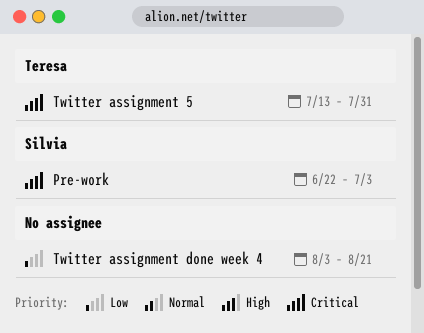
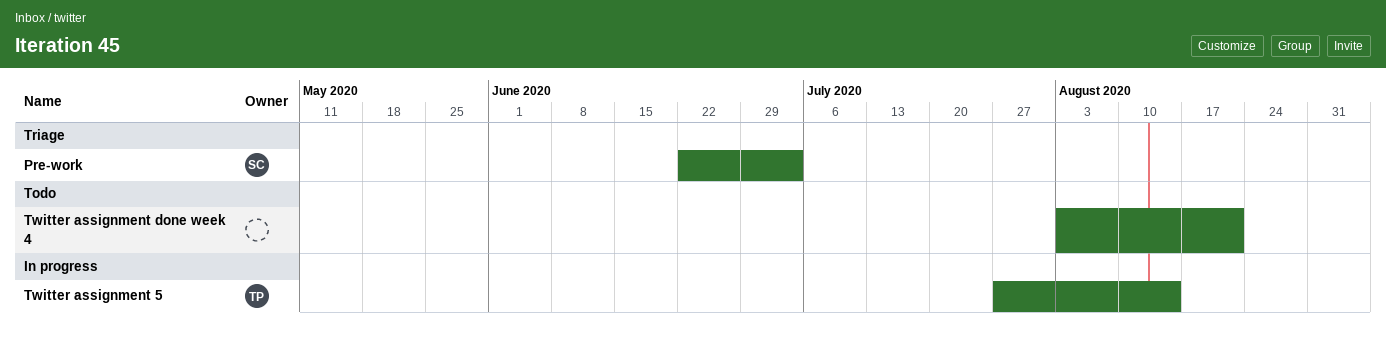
Twitter assignment 5, start: Jul 13 -> Jul 27
Twitter assignment 5, due: Jul 31 -> Aug 14

